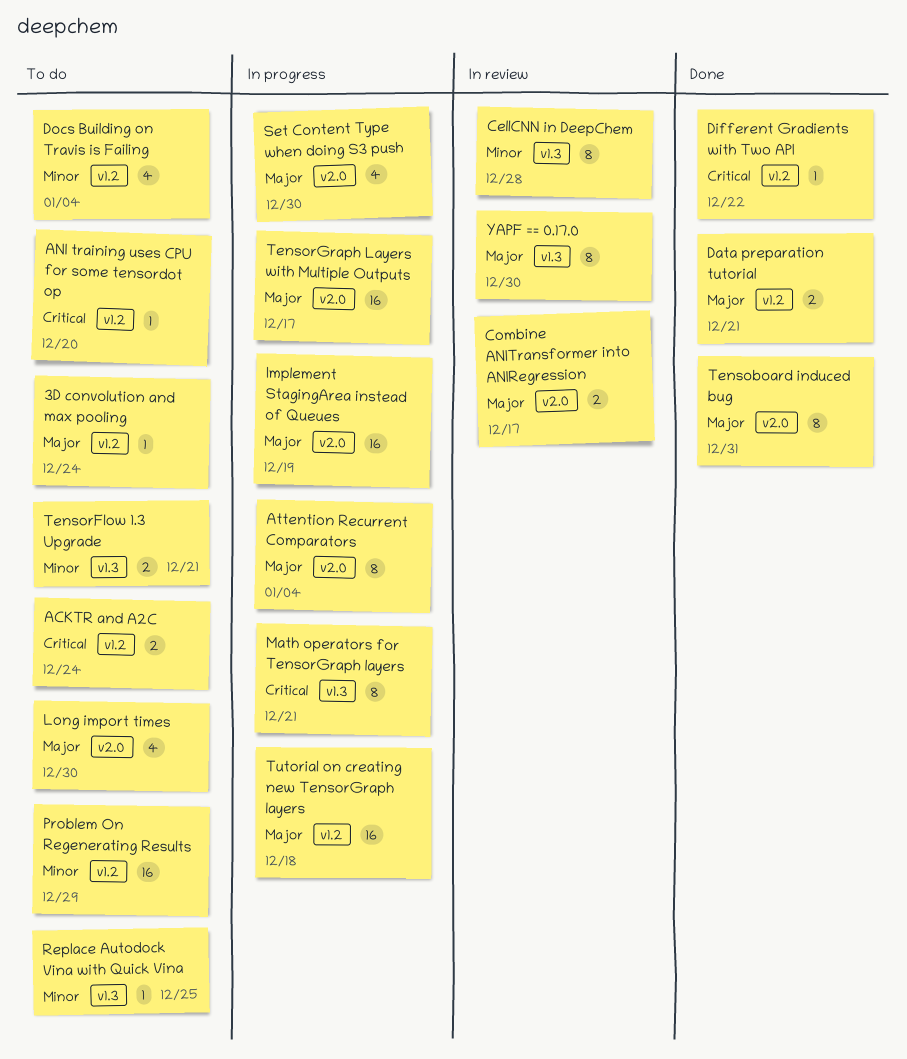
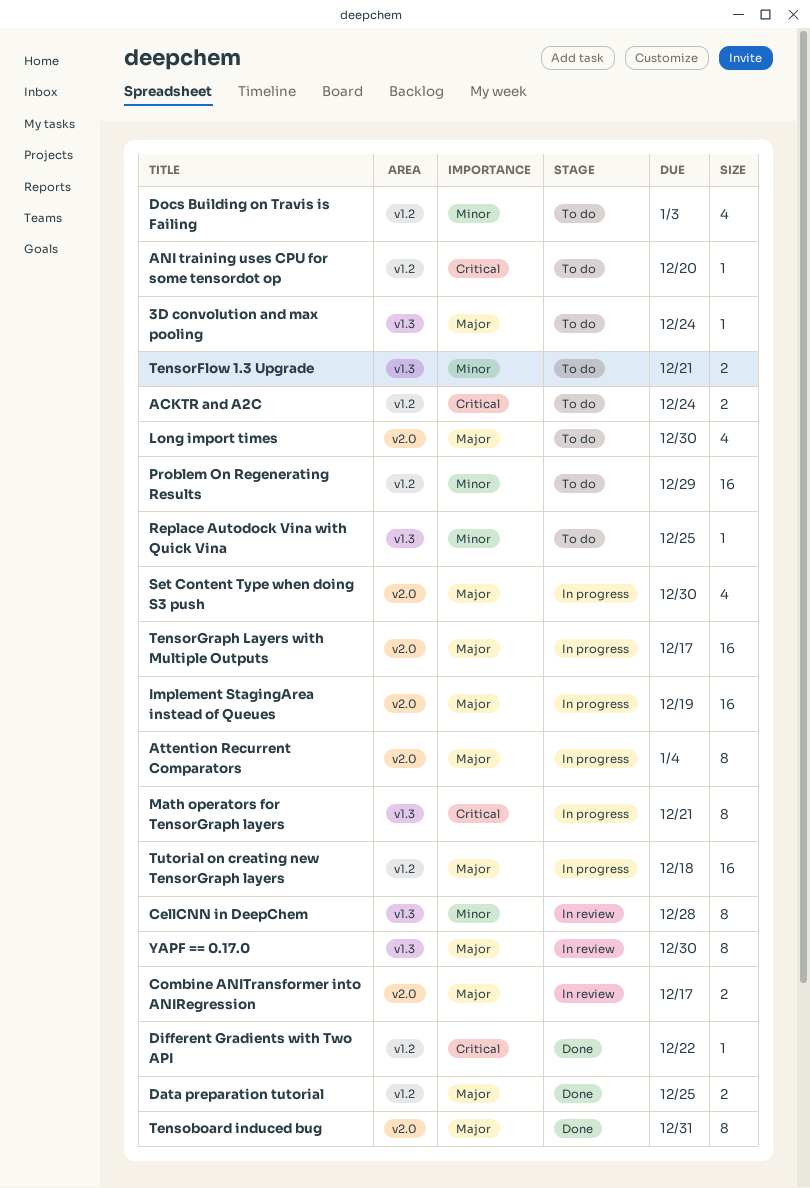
3D convolution and max pooling, label: v1.2 -> v1.3
Data preparation tutorial, due: Dec 21 -> Dec 25
Docs Building on Travis is Failing, due: Jan 4 -> Jan 3

